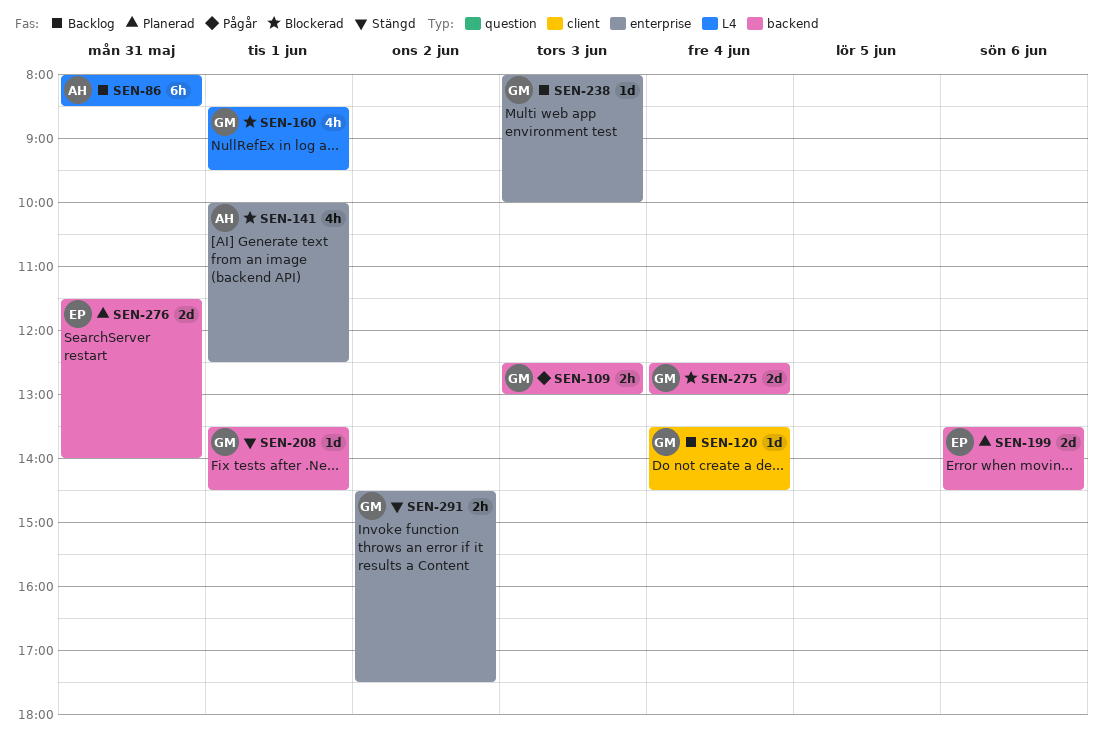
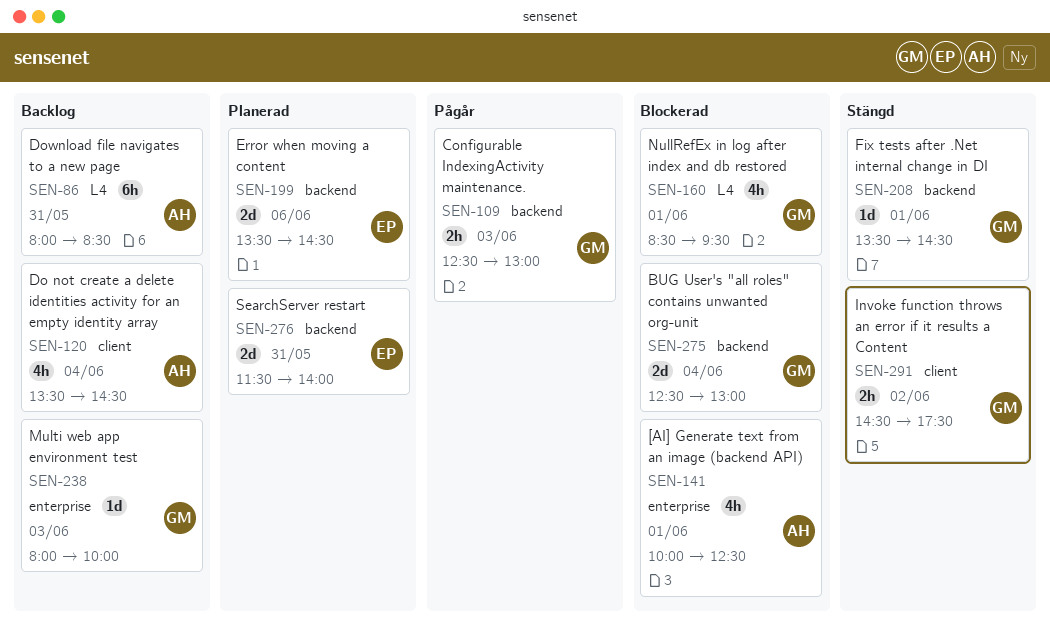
SEN-120, owner: GM -> AH
SEN-120, estimate: 1d -> 4h
SEN-291, label: enterprise -> client

